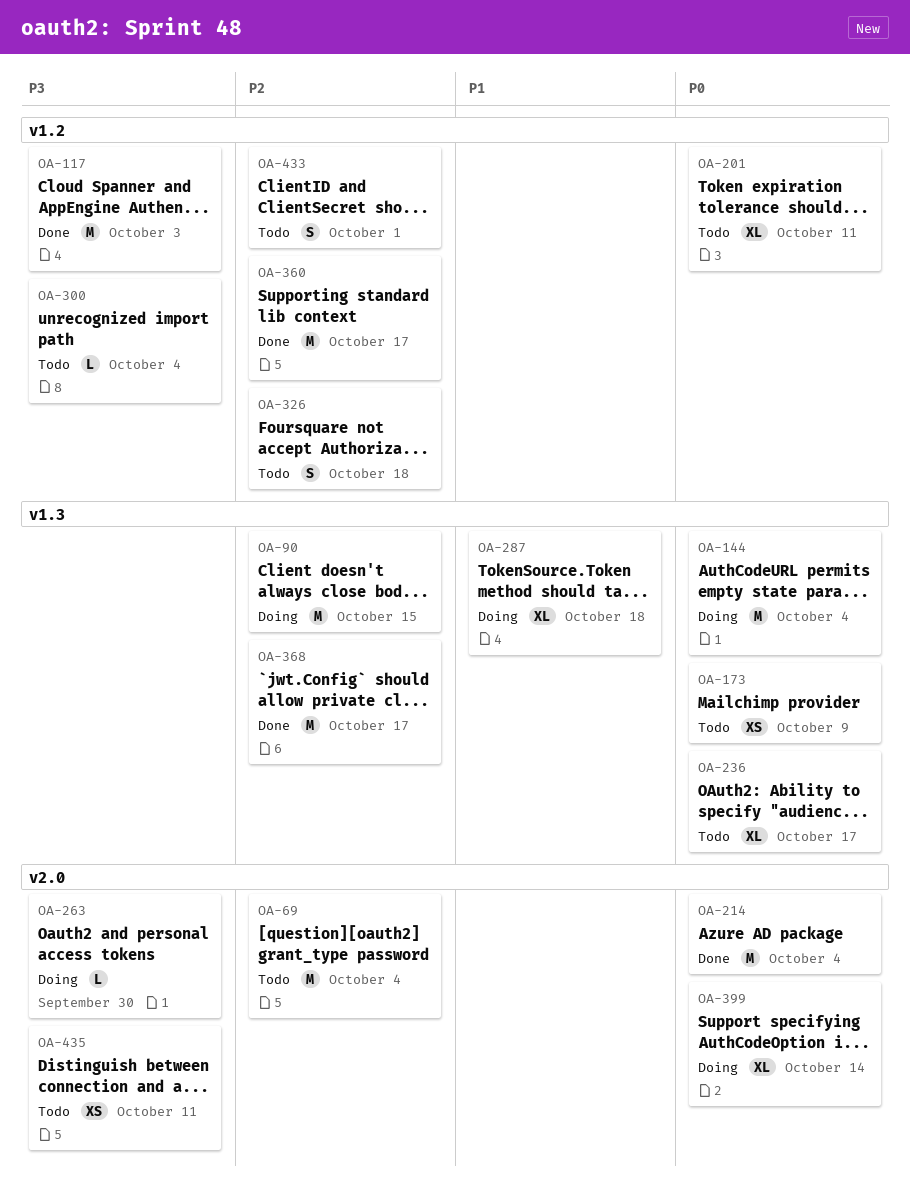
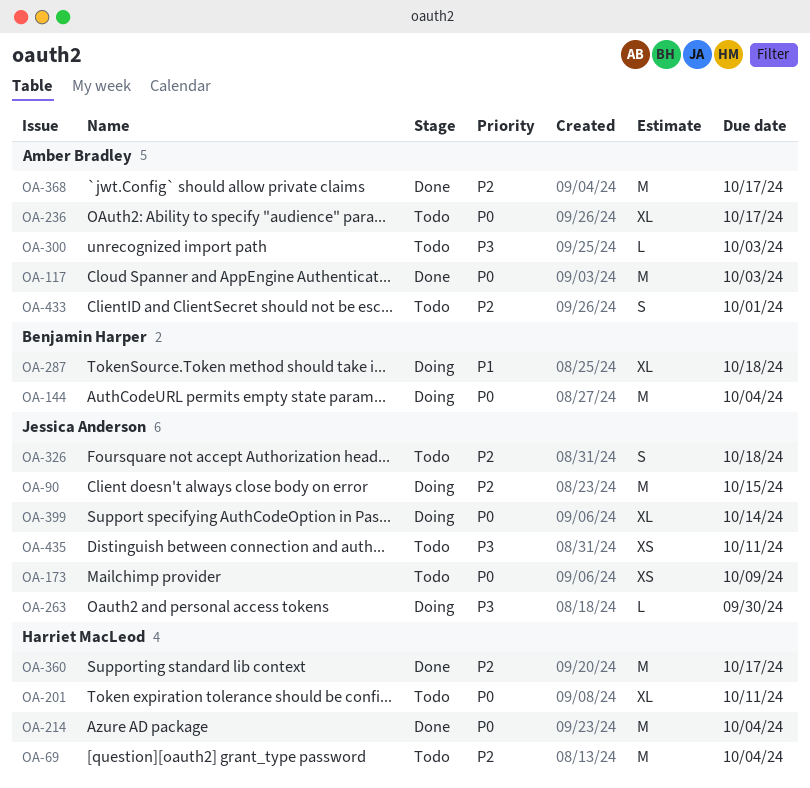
OA-117, priority: P3 -> P0
OA-300, due: Oct 4 -> Oct 3

